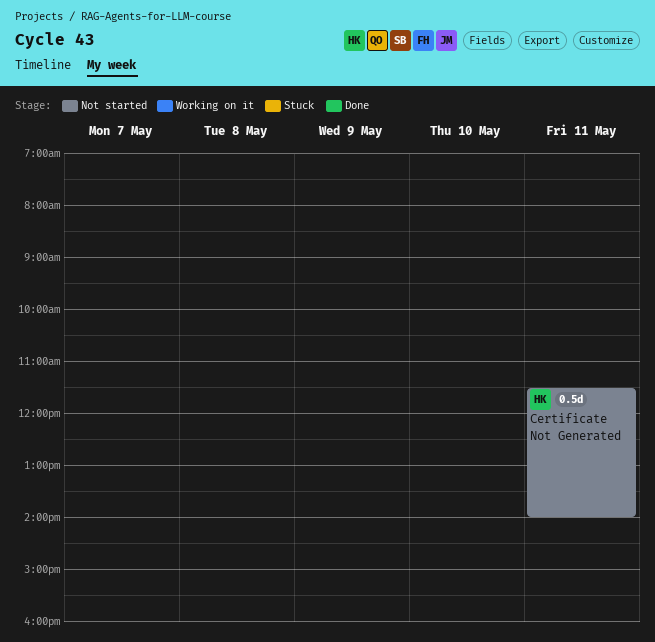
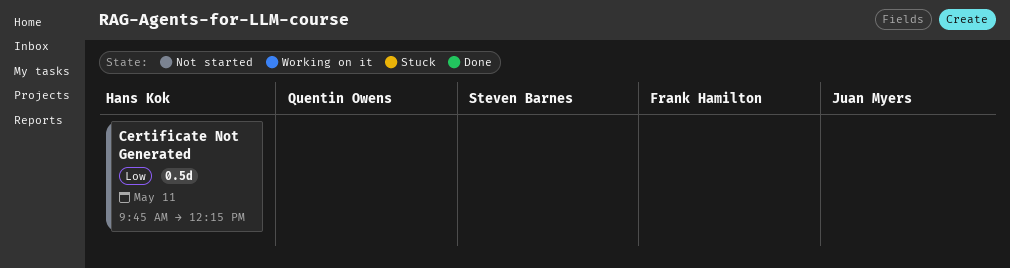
Certificate Not Generated, begins: 11:30 -> 09:45
Certificate Not Generated, ends: 14:00 -> 12:15

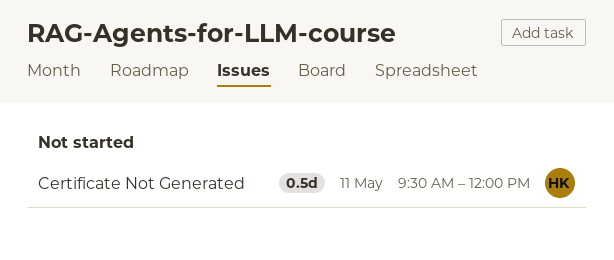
Certificate Not Generated, begins: 09:45 -> 09:30
Certificate Not Generated, ends: 12:15 -> 12:00

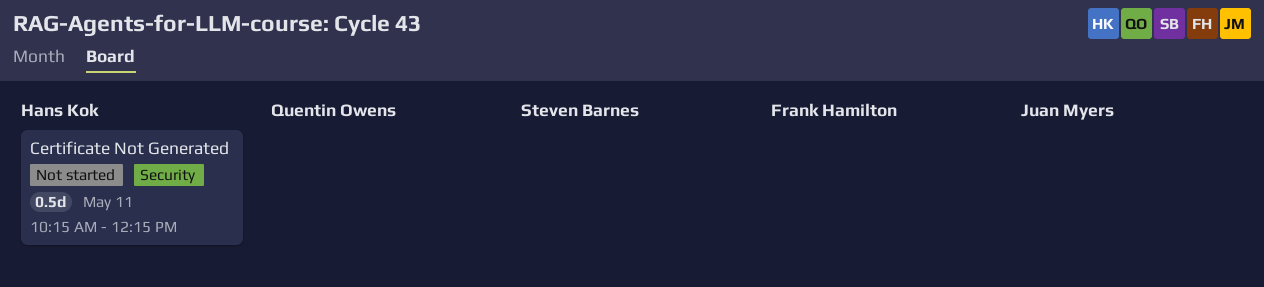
Certificate Not Generated, begins: 09:30 -> 10:15
Certificate Not Generated, ends: 12:00 -> 12:15

